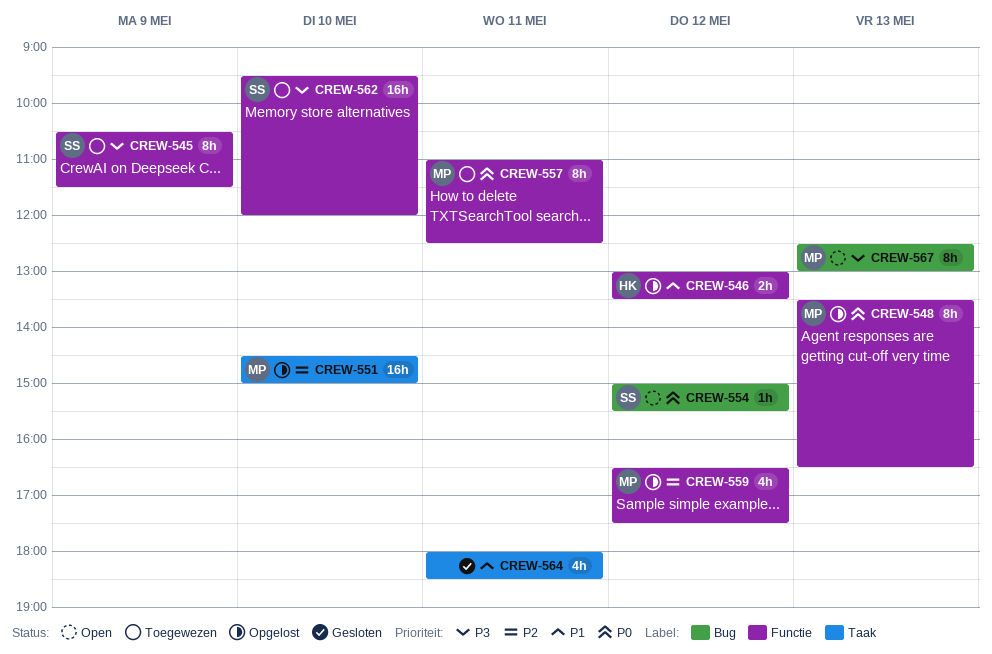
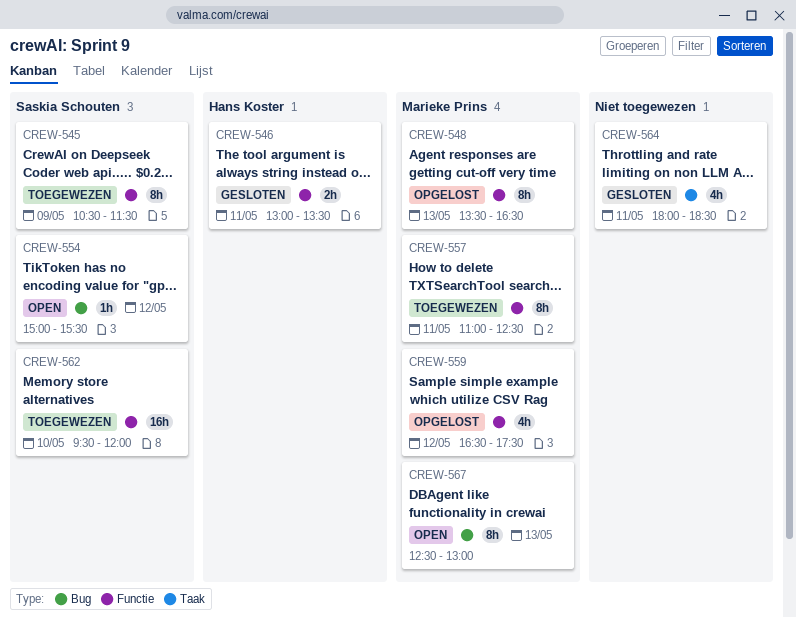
CREW-546, status: Opgelost -> Gesloten
CREW-546, day: May 12 -> May 11
CREW-551: present -> none

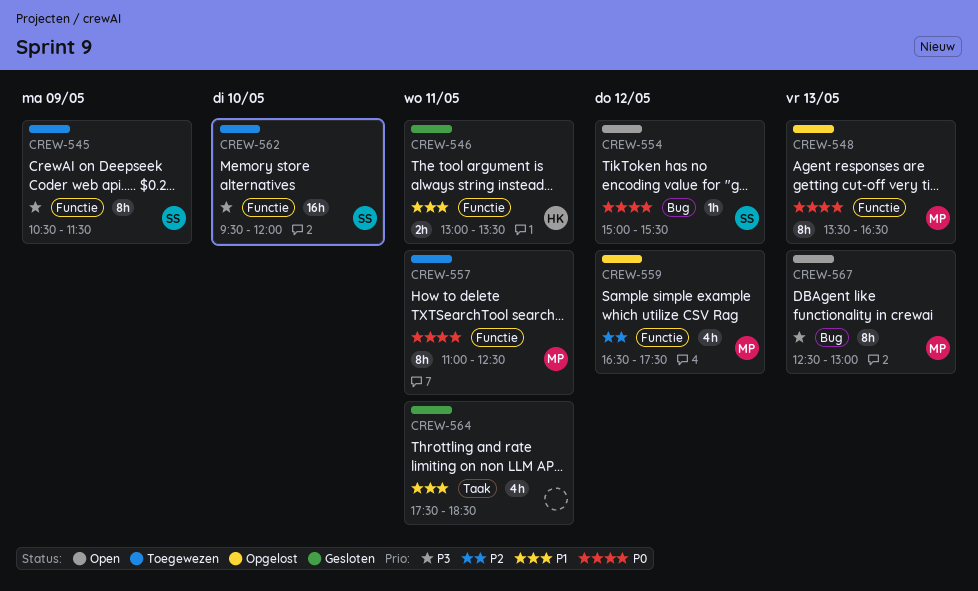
CREW-564, begins: 18:00 -> 17:30

